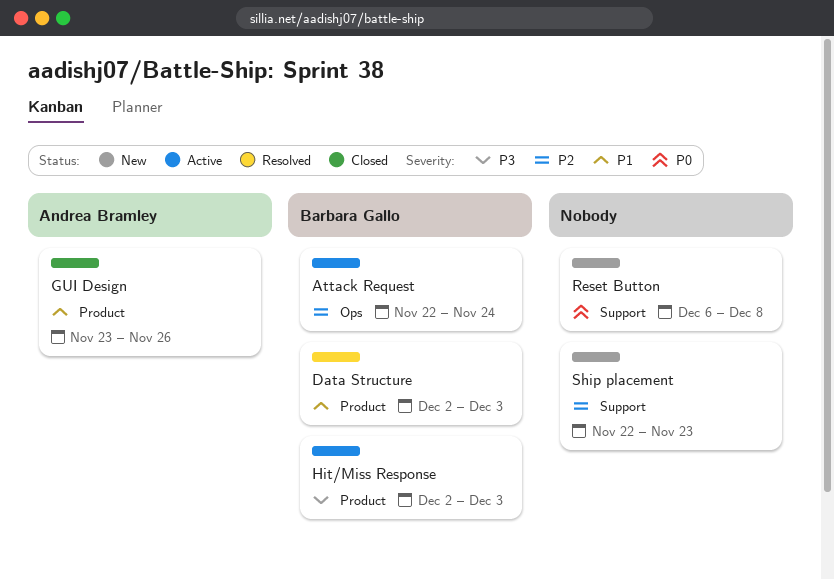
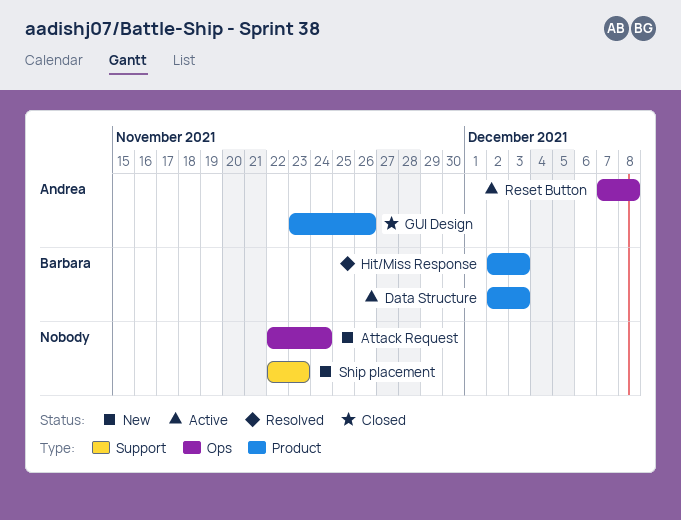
Attack Request, status: Active -> New
Attack Request, owner: Barbara Gallo -> none
Data Structure, status: Resolved -> Active
Hit/Miss Response, status: Active -> Resolved
Reset Button, status: New -> Active
Reset Button, owner: none -> Andrea Bramley
Reset Button, label: Support -> Ops
Reset Button, start: Dec 6 -> Dec 7

